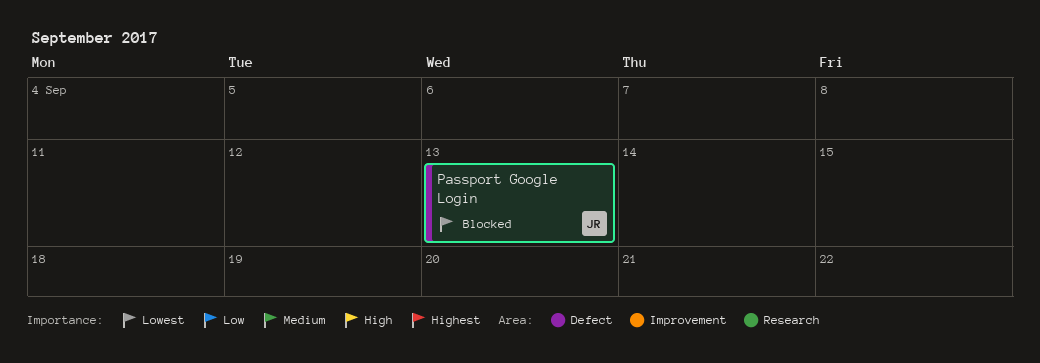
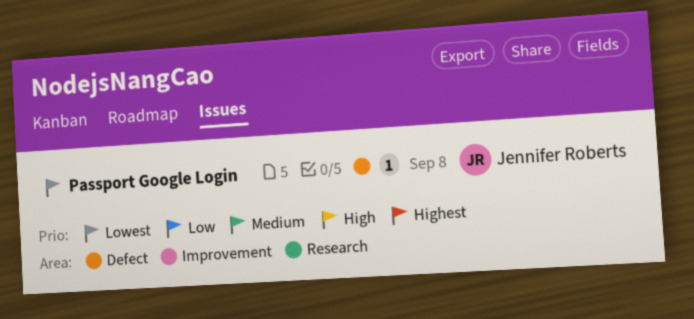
Passport Google Login, due: Sep 13 -> Sep 8

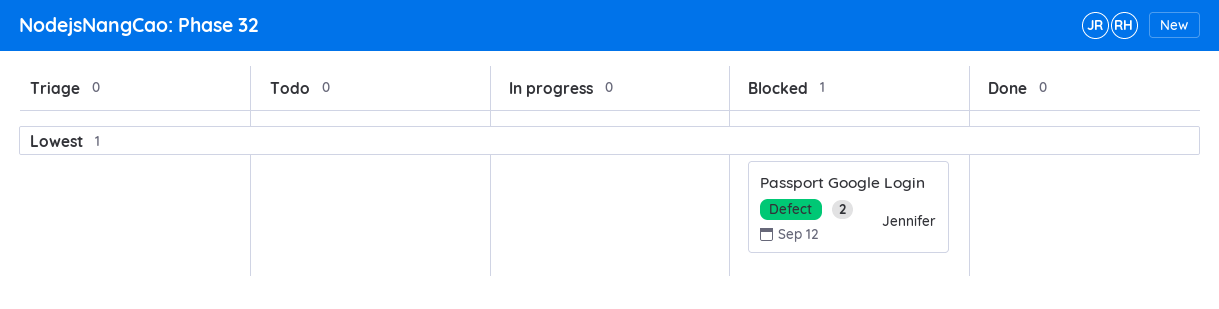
Passport Google Login, estimate: 1 -> 2
Passport Google Login, due: Sep 8 -> Sep 12

